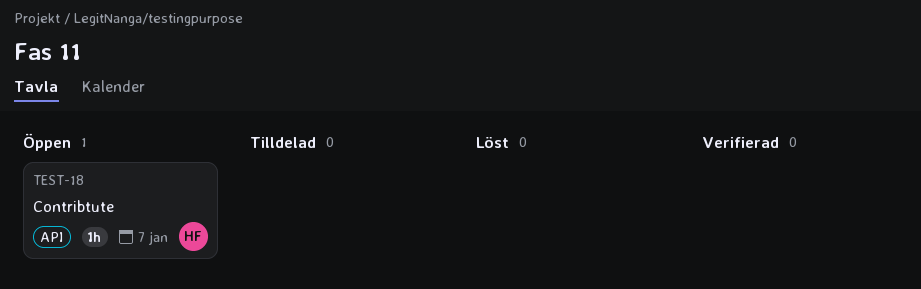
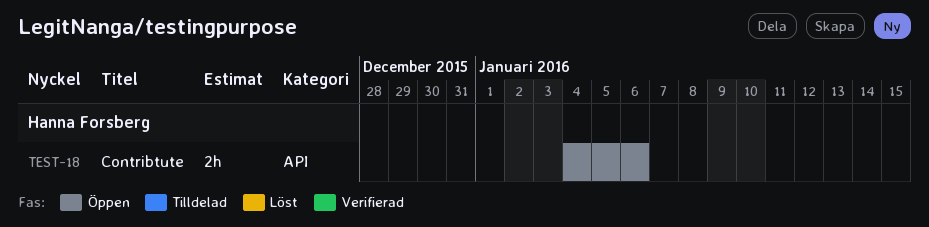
TEST-18, estimate: 1h -> 2h
TEST-18, due: Jan 7 -> Jan 6

